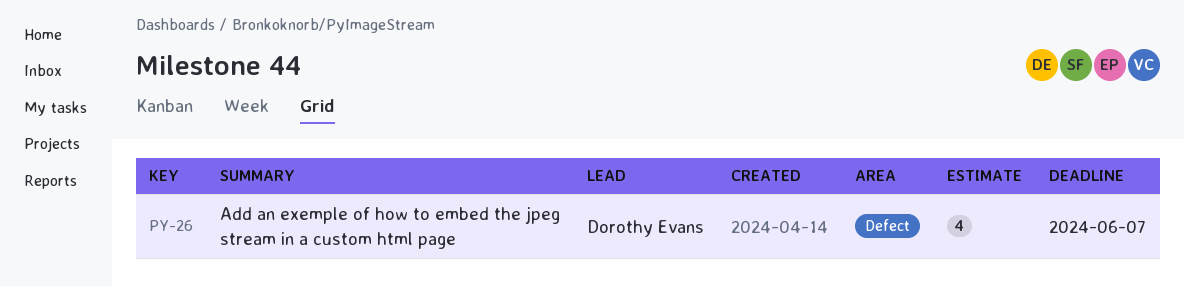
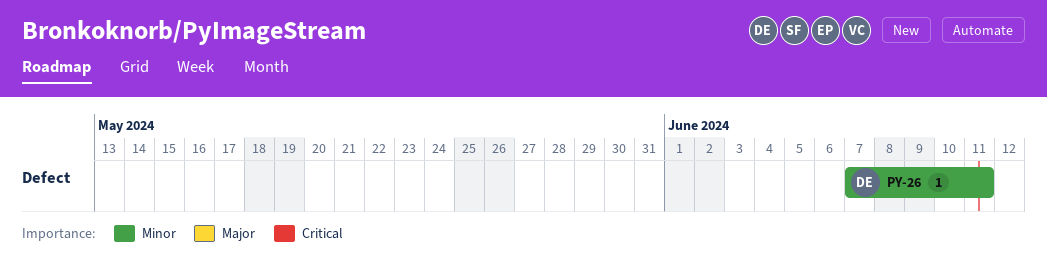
PY-26, estimate: 4 -> 1
PY-26, due: Jun 7 -> Jun 11

